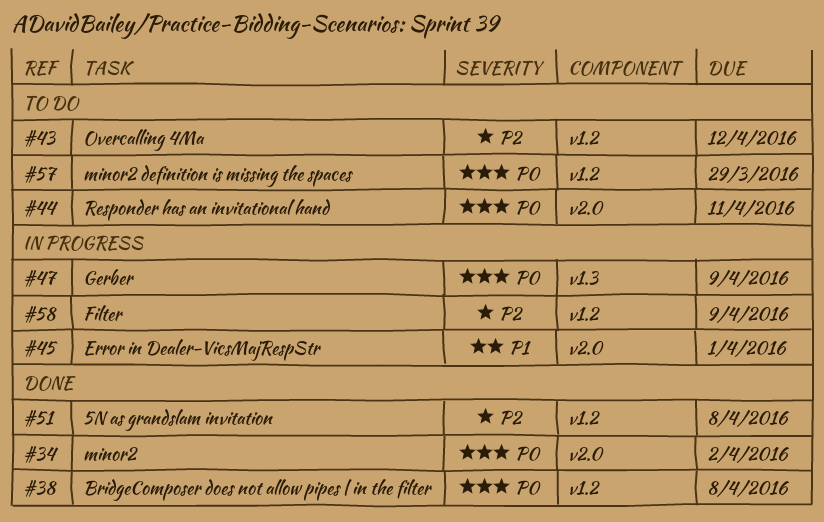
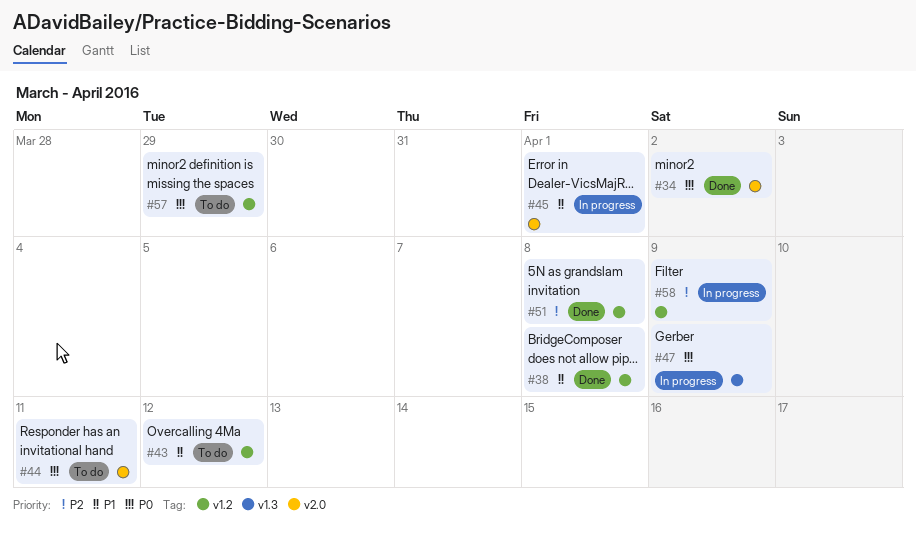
#38, priority: P0 -> P1
#43, priority: P2 -> P1

